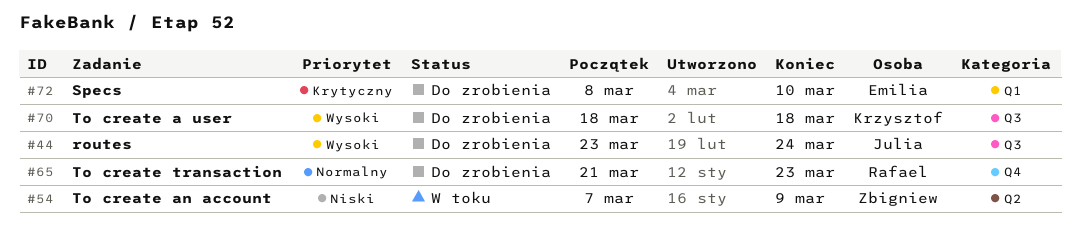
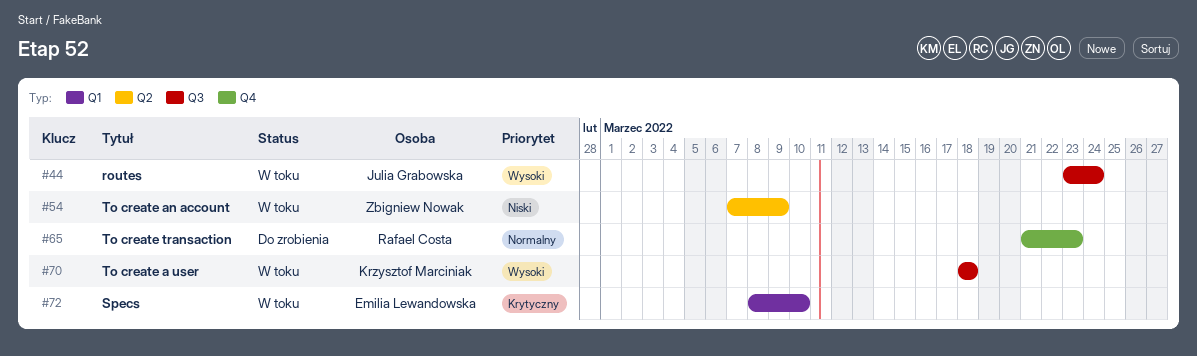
#44, status: Do zrobienia -> W toku
#70, status: Do zrobienia -> W toku
#72, status: Do zrobienia -> W toku

